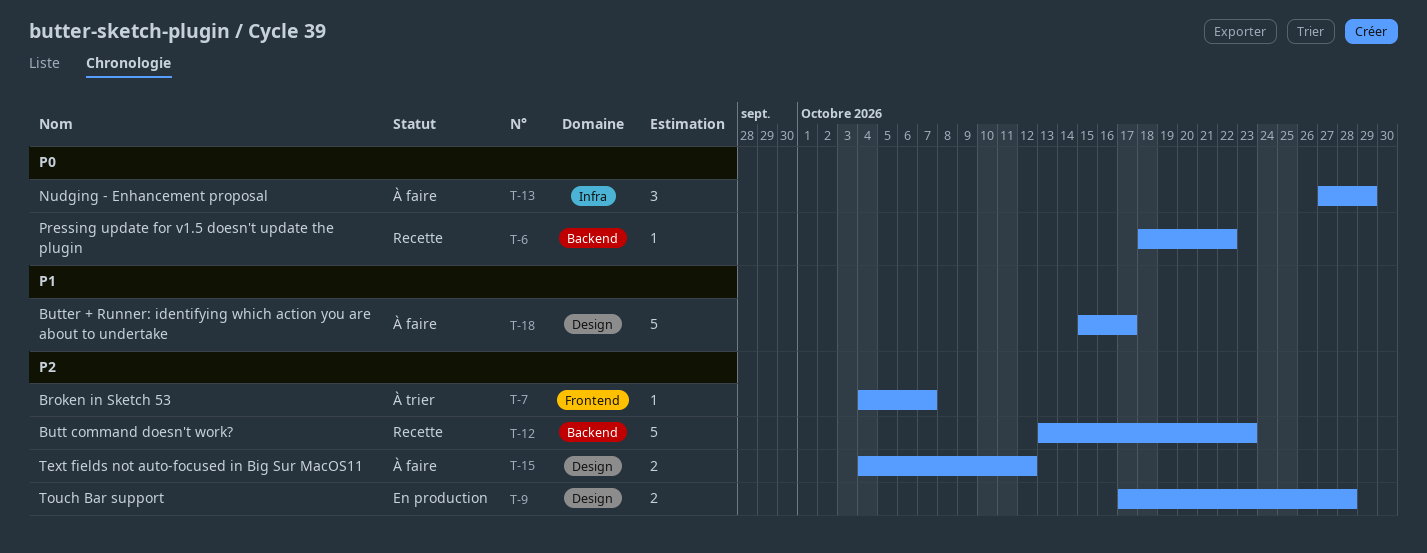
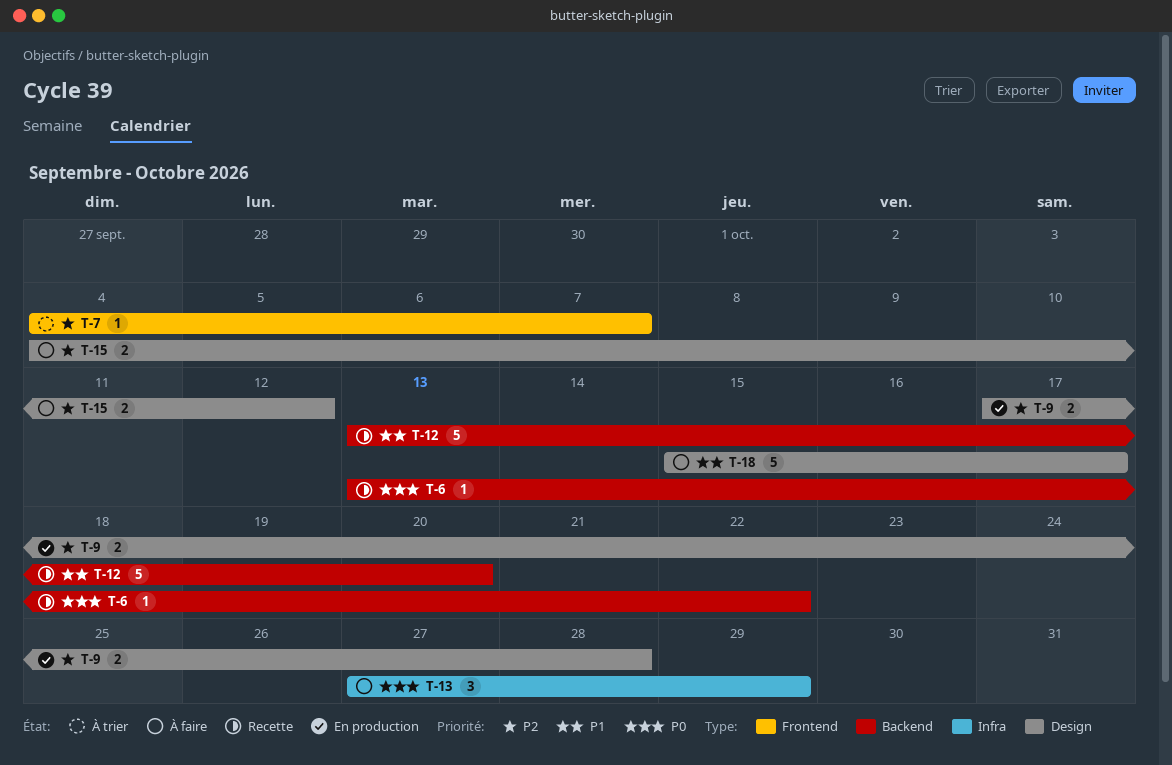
T-6, start: Oct 18 -> Oct 13
T-12, priority: P2 -> P1
T-12, due: Oct 23 -> Oct 20

